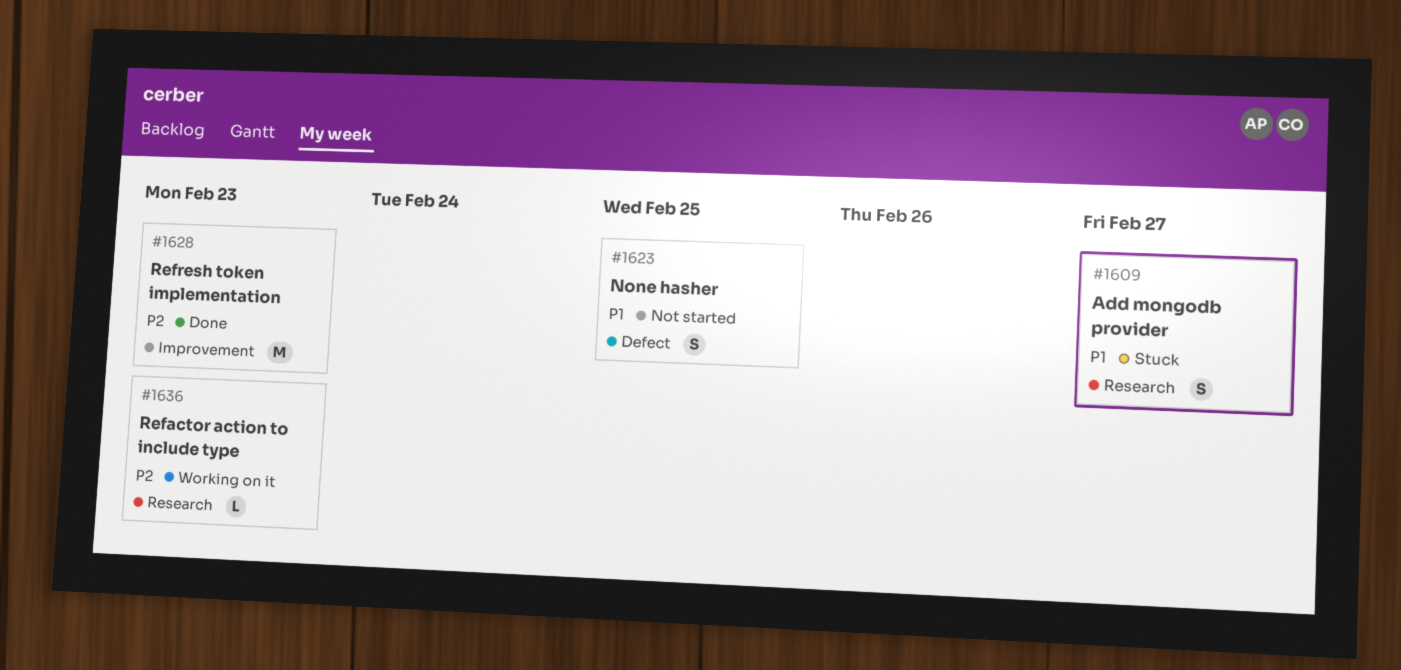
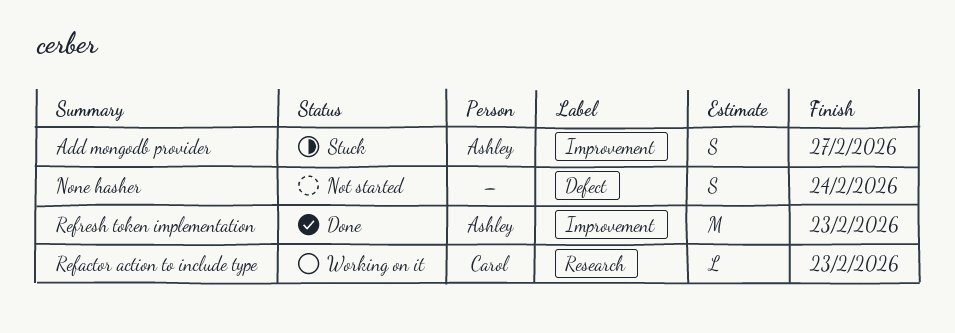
Add mongodb provider, label: Research -> Improvement
None hasher, due: Feb 25 -> Feb 24

